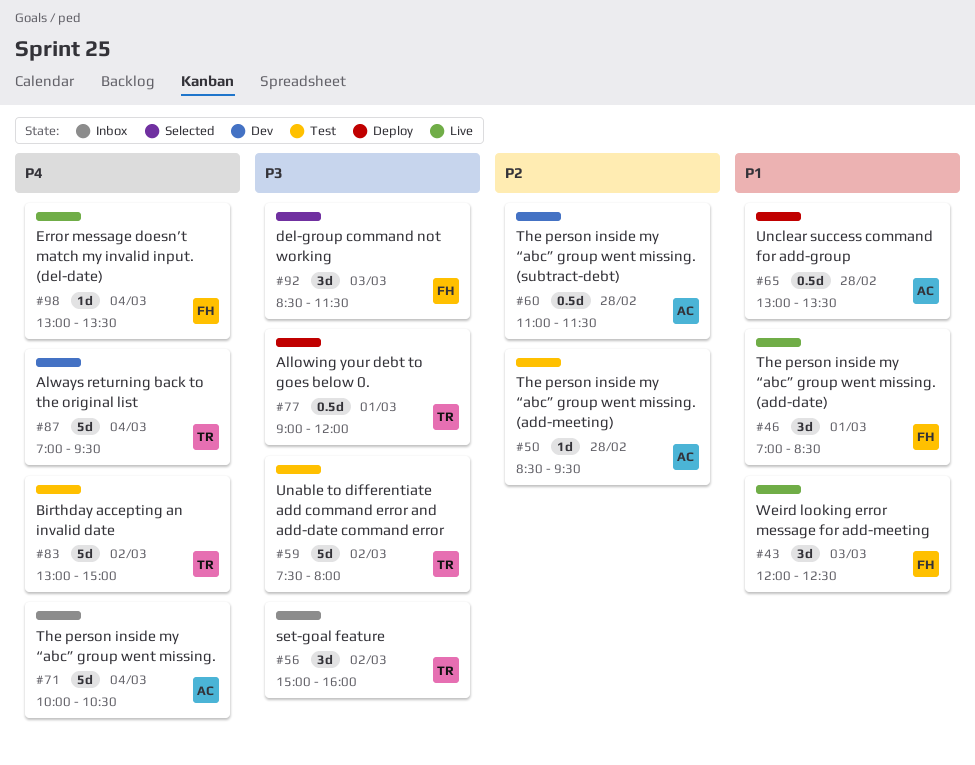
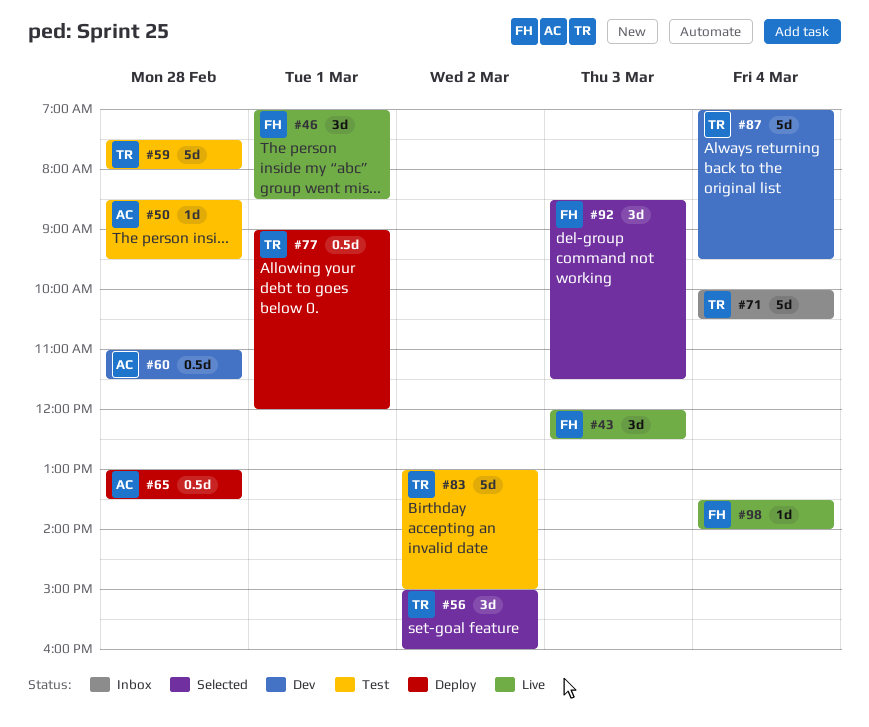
#56, status: Inbox -> Selected
#59, day: Mar 2 -> Feb 28
#71, owner: AC -> TR
#98, begins: 13:00 -> 13:30
#98, ends: 13:30 -> 14:00

